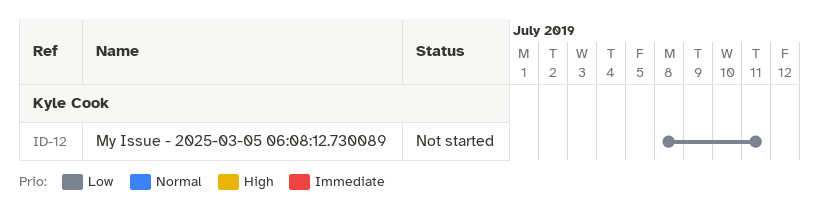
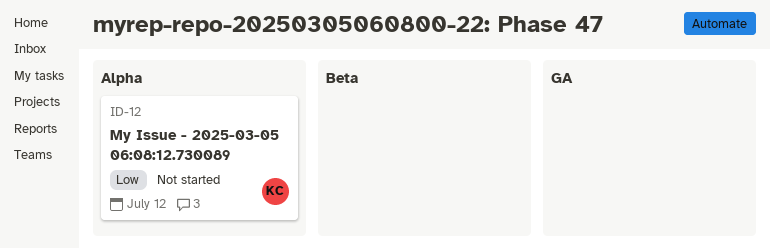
ID-12, due: Jul 11 -> Jul 12

